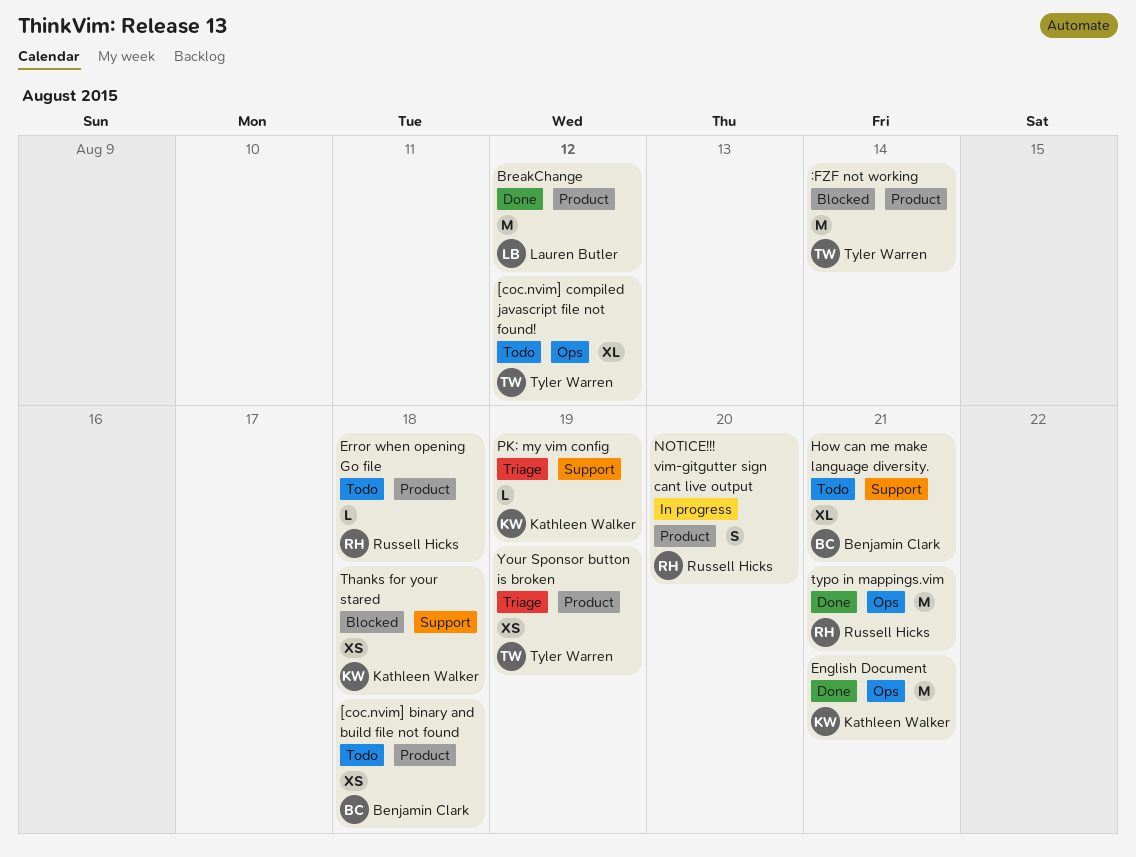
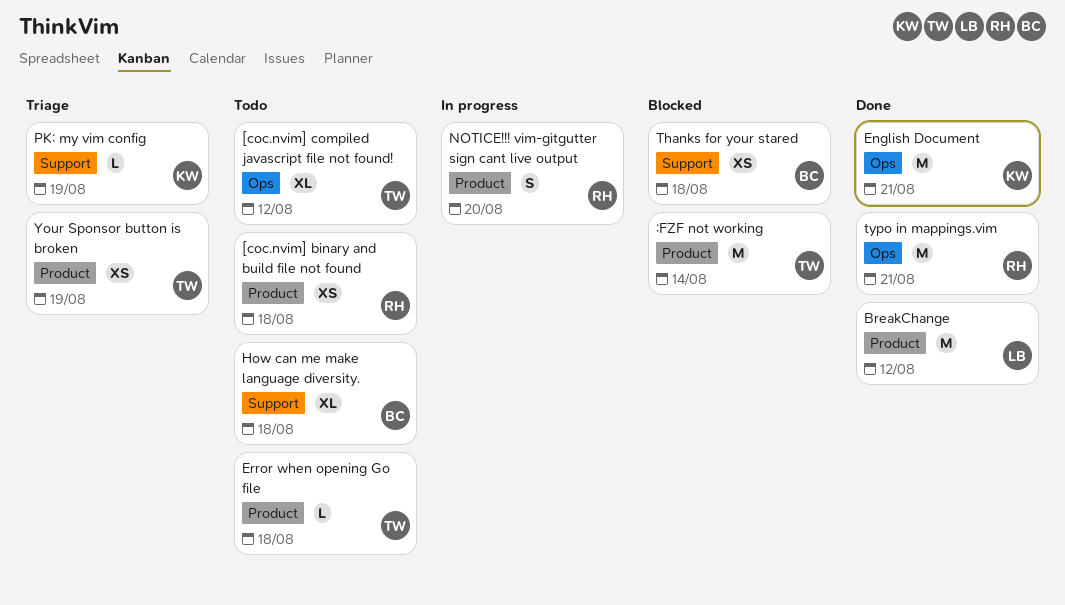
[coc.nvim] binary and build file not found, owner: Benjamin Clark -> Russell Hicks
Error when opening Go file, owner: Russell Hicks -> Tyler Warren
How can me make language diversity., due: Aug 21 -> Aug 18
Thanks for your stared, owner: Kathleen Walker -> Benjamin Clark

